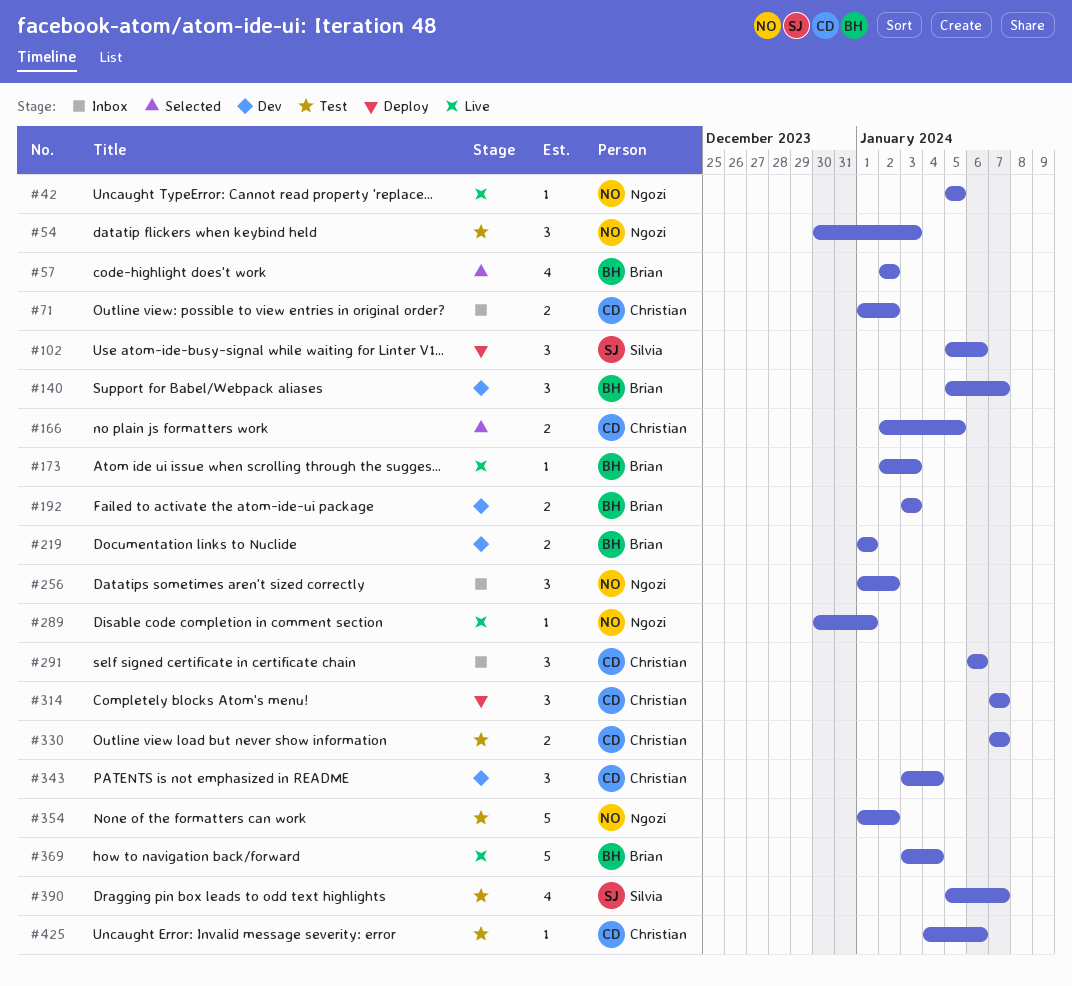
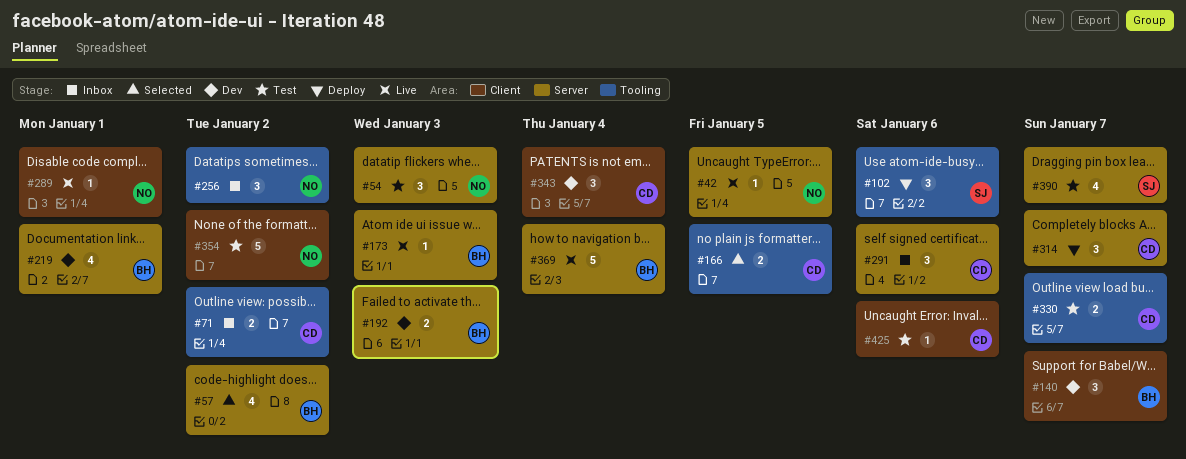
#219, estimate: 2 -> 4

